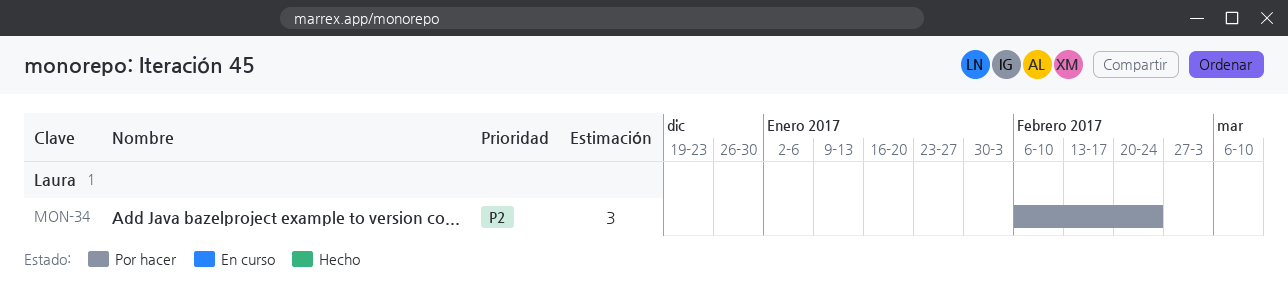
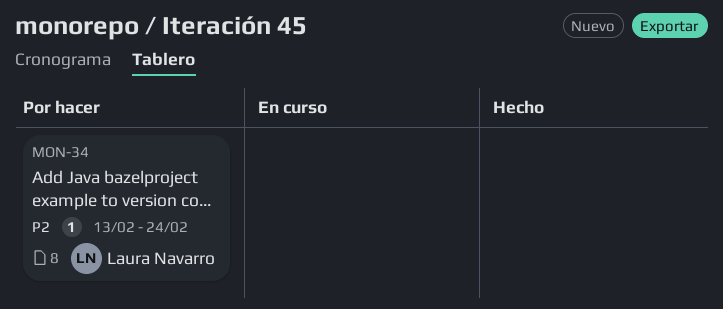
MON-34, estimate: 3 -> 1
MON-34, start: Feb 6 -> Feb 13

